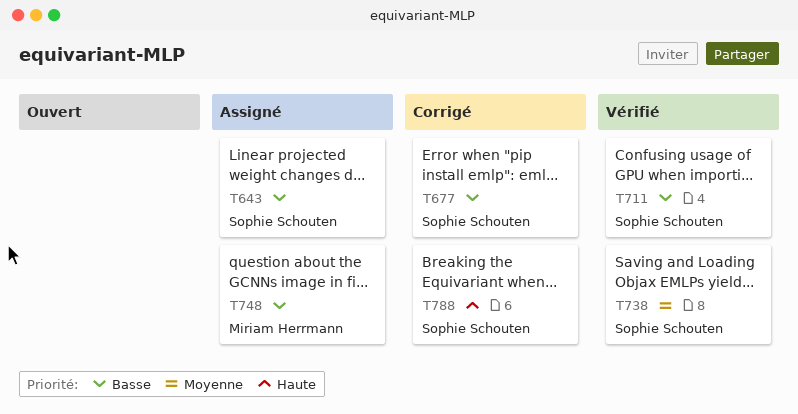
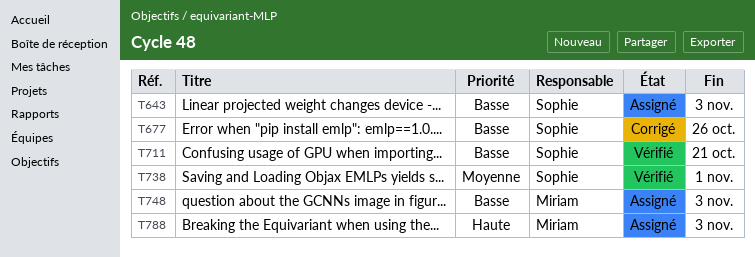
T788, status: Corrigé -> Assigné
T788, owner: Sophie Schouten -> Miriam Herrmann

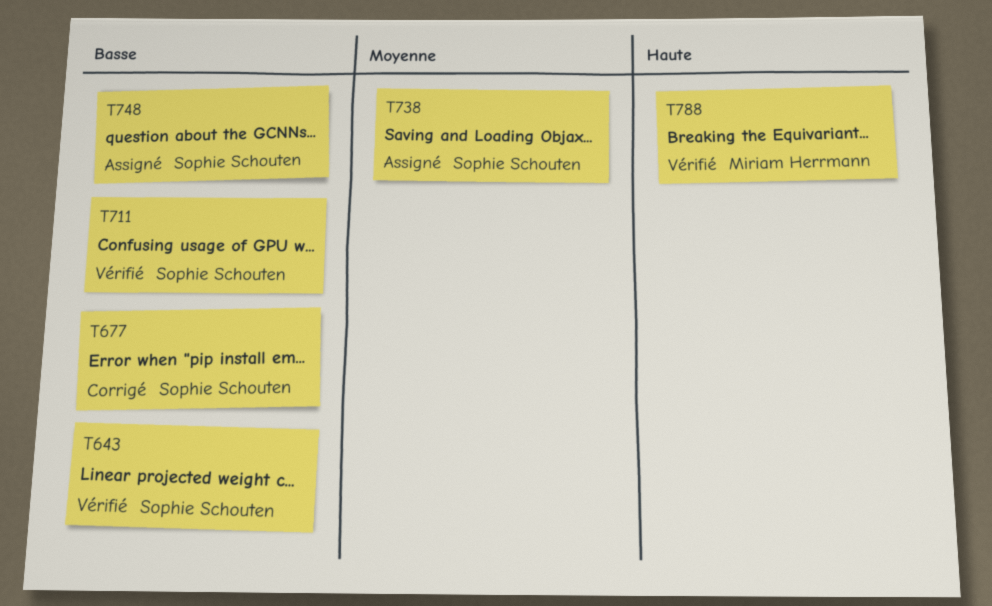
T643, status: Assigné -> Vérifié
T738, status: Vérifié -> Assigné
T748, owner: Miriam Herrmann -> Sophie Schouten
T788, status: Assigné -> Vérifié

